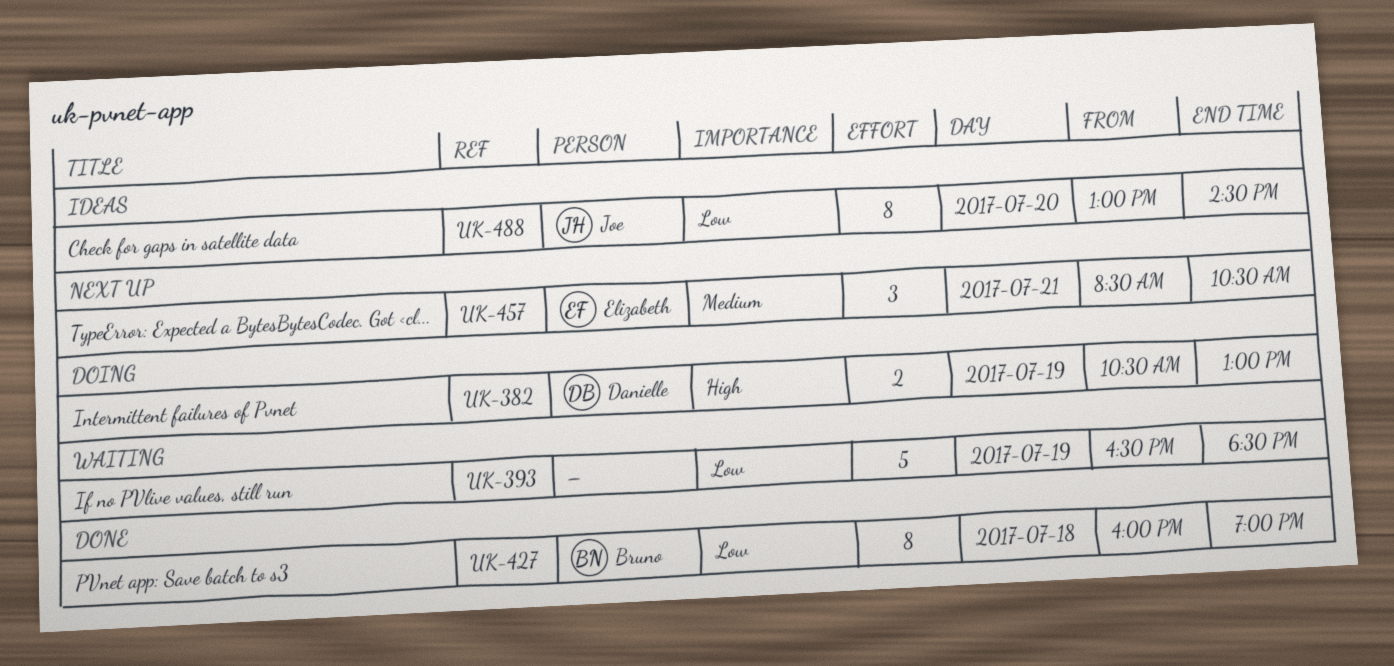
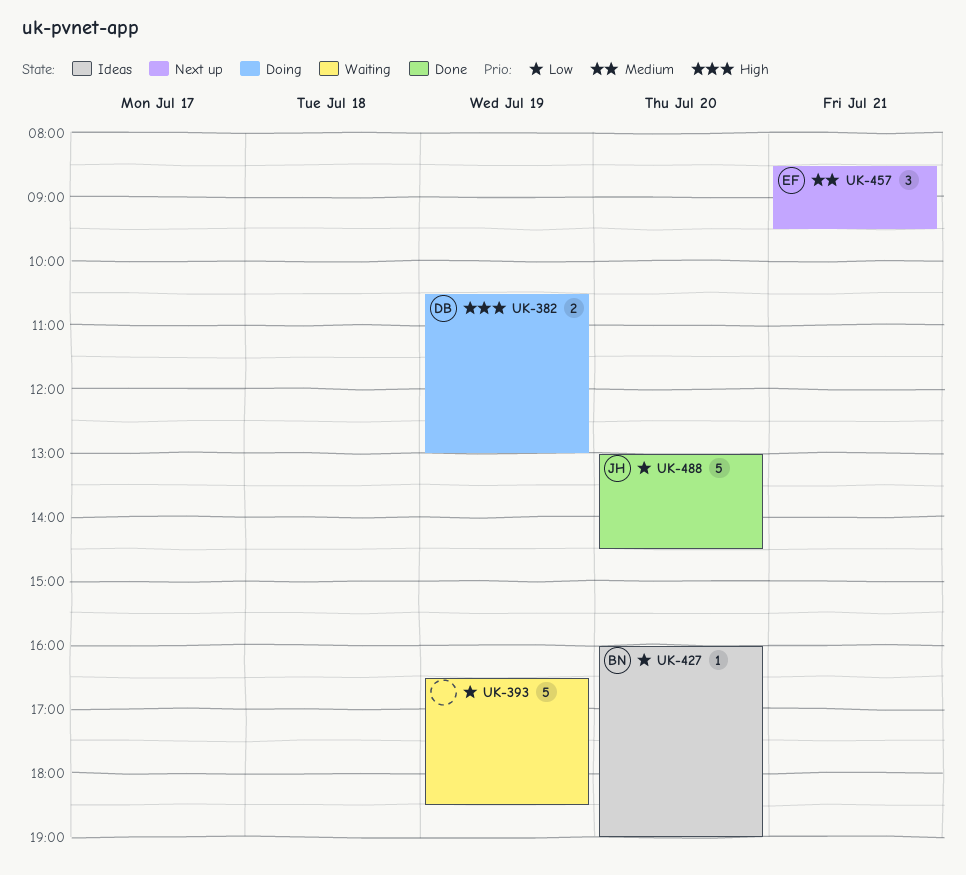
UK-427, status: Done -> Ideas
UK-427, estimate: 8 -> 1
UK-427, day: Jul 18 -> Jul 20
UK-457, ends: 10:30 -> 09:30
UK-488, status: Ideas -> Done
UK-488, estimate: 8 -> 5

